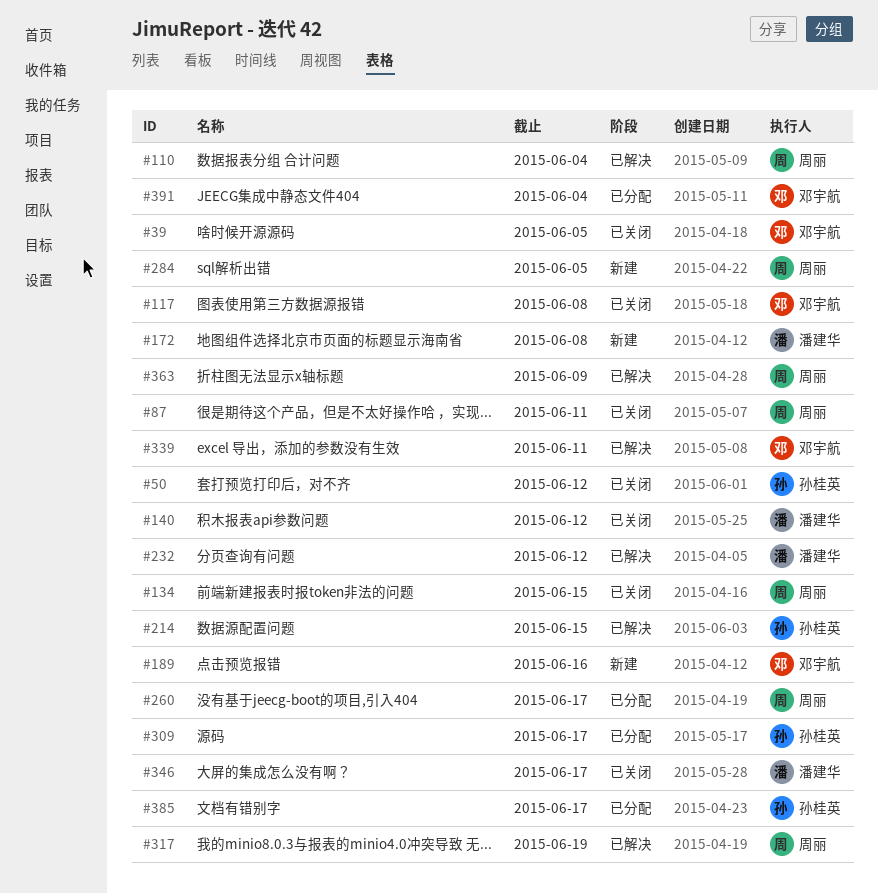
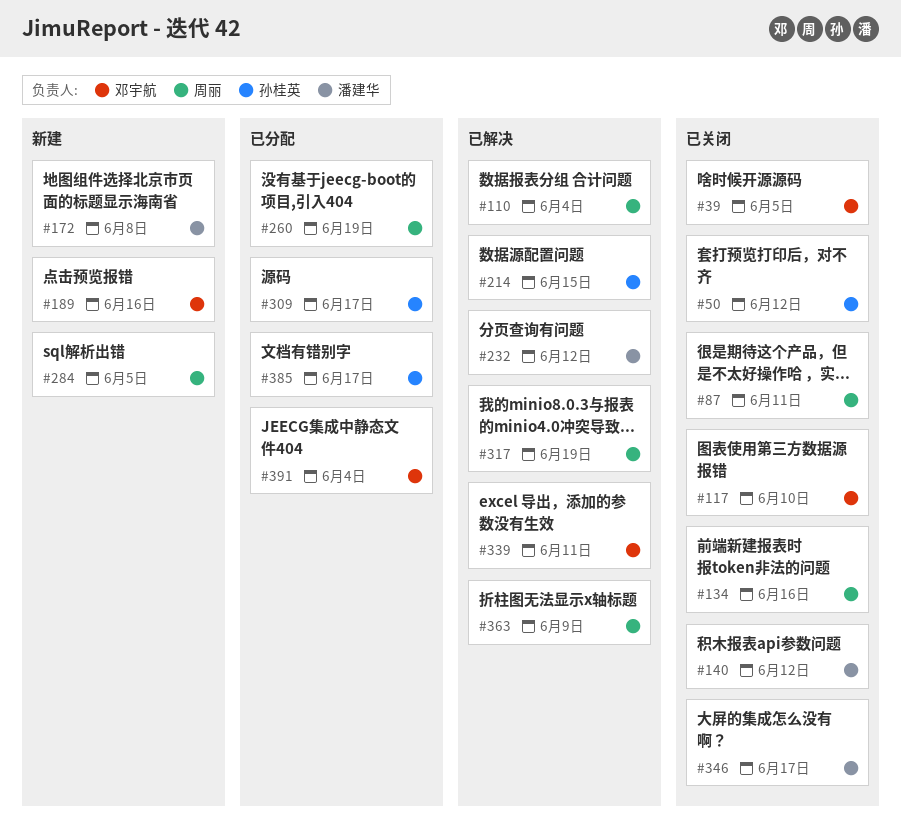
#117, due: Jun 8 -> Jun 10
#134, due: Jun 15 -> Jun 16
#260, due: Jun 17 -> Jun 19

